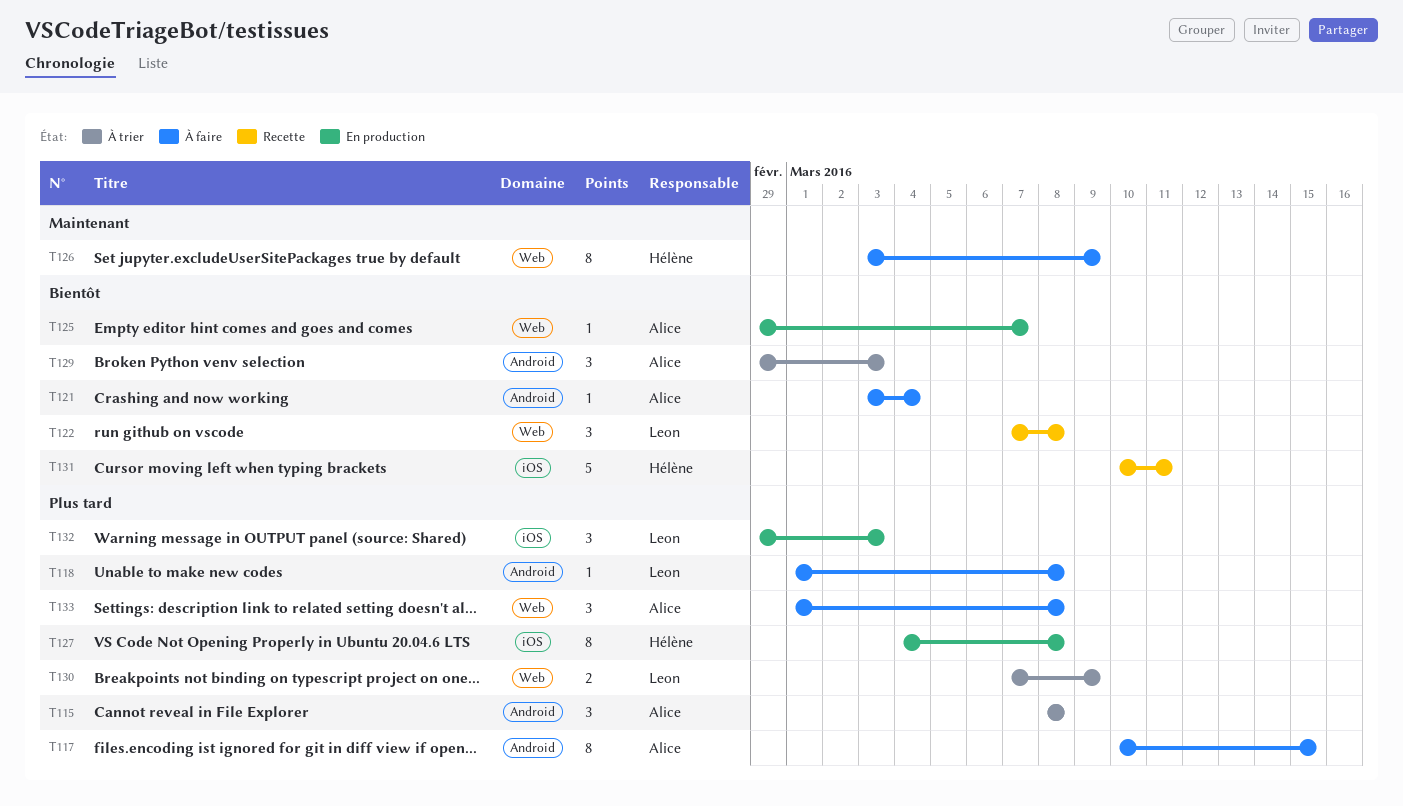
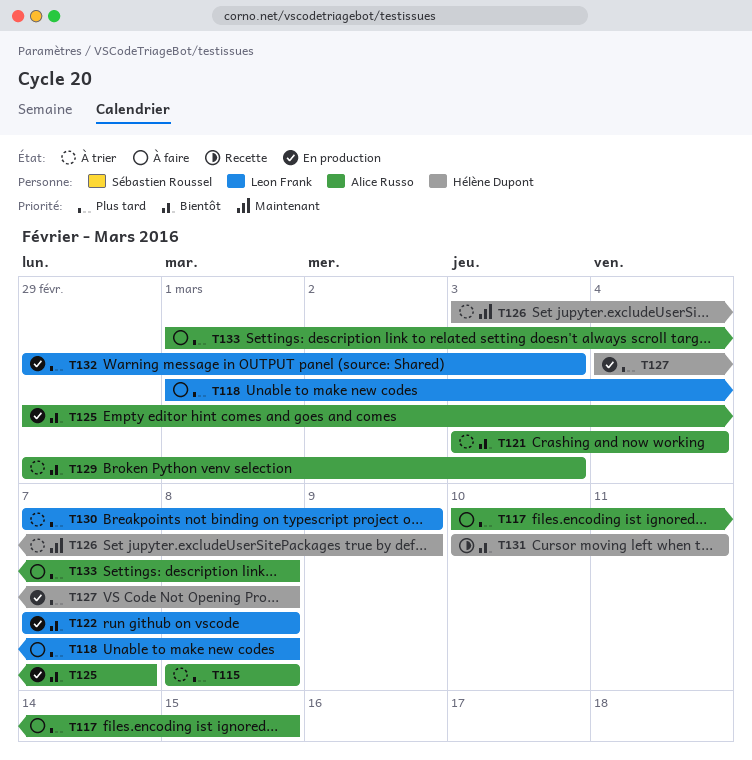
T121, status: À faire -> À trier
T122, status: Recette -> En production
T126, status: À faire -> À trier

